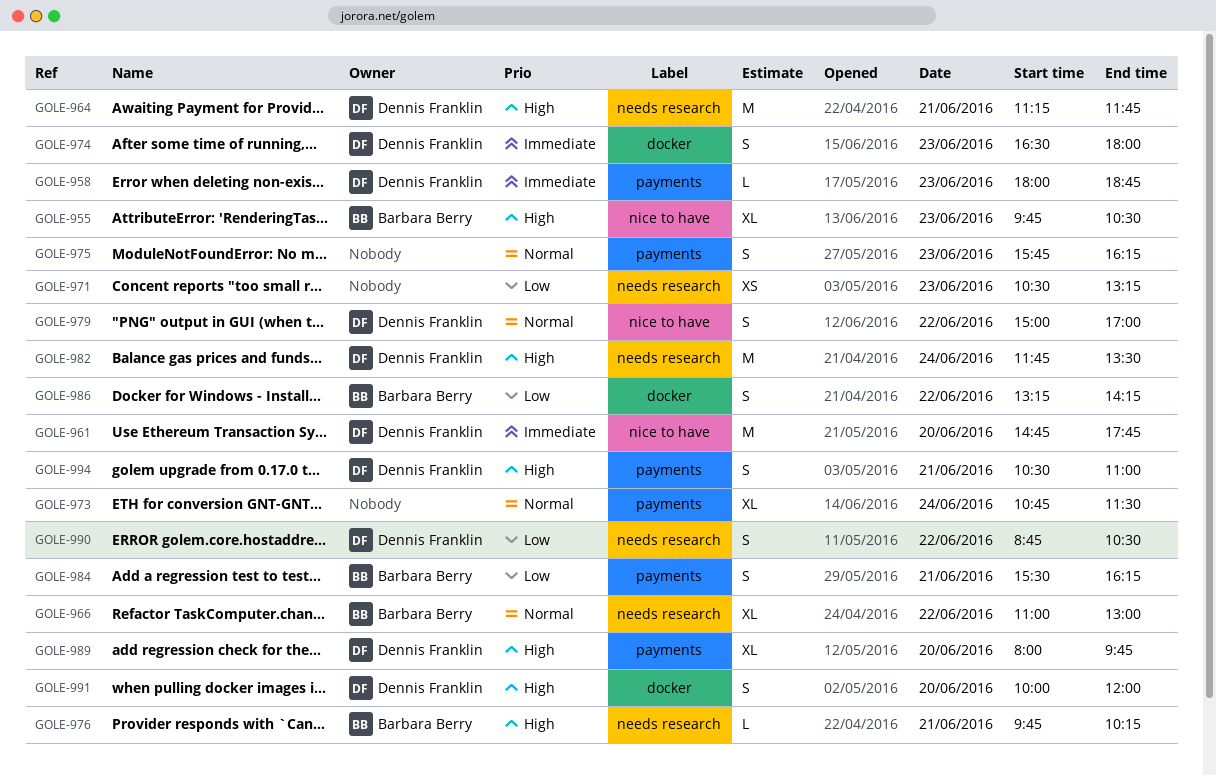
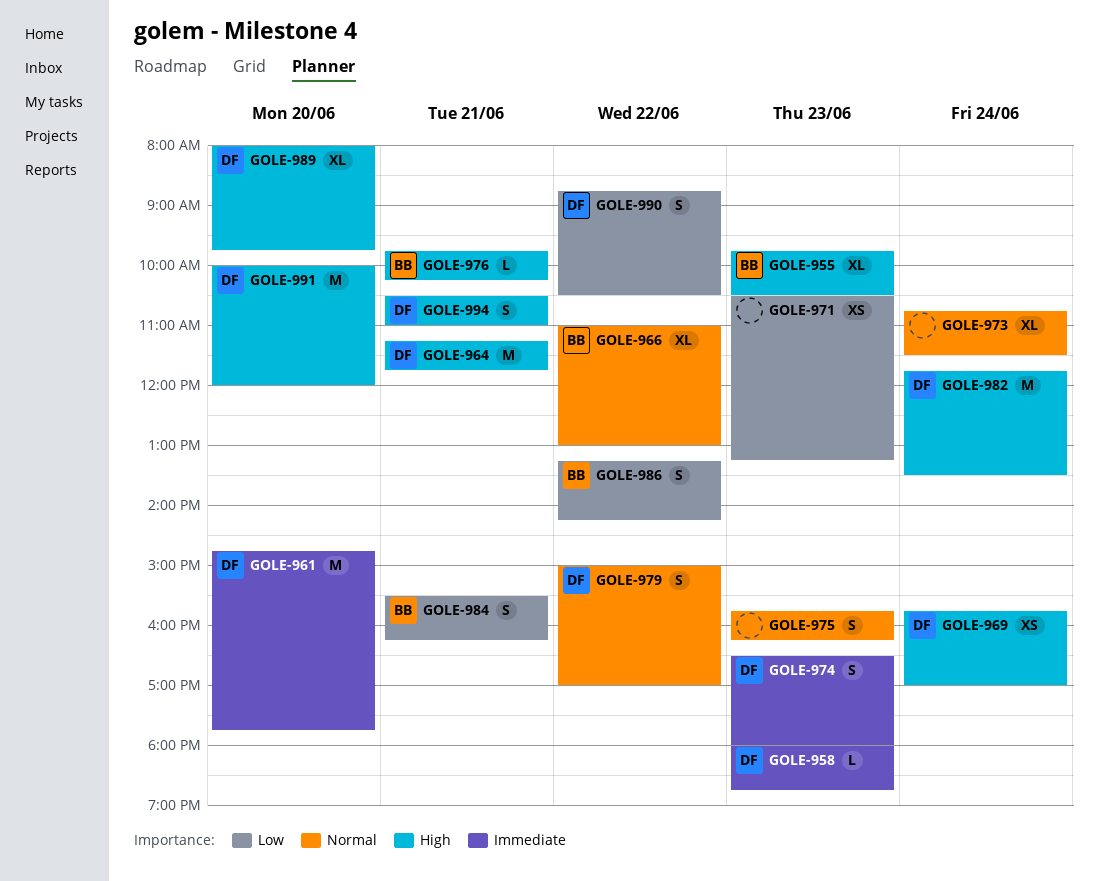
GOLE-969: none -> present
GOLE-991, estimate: S -> M

